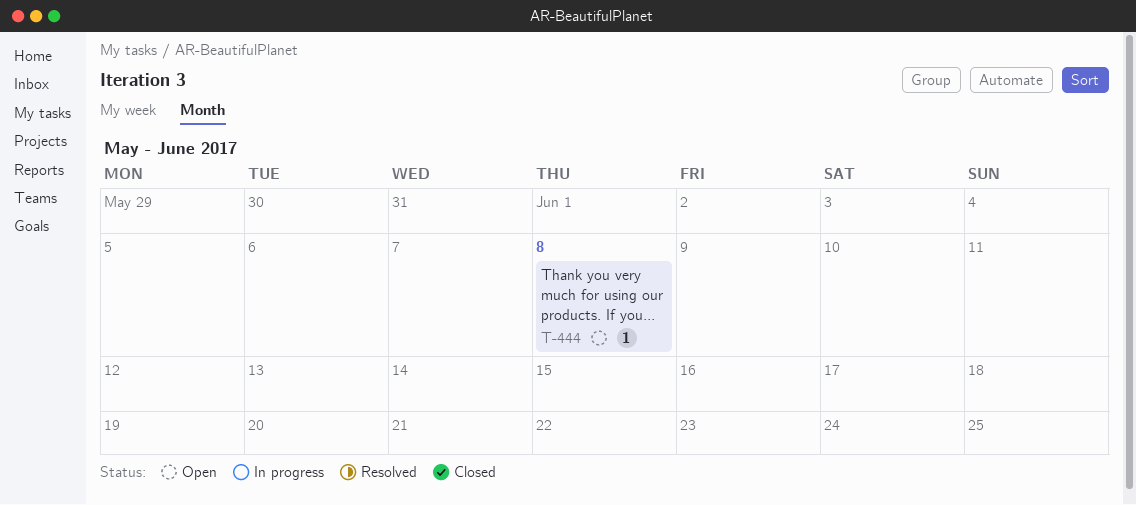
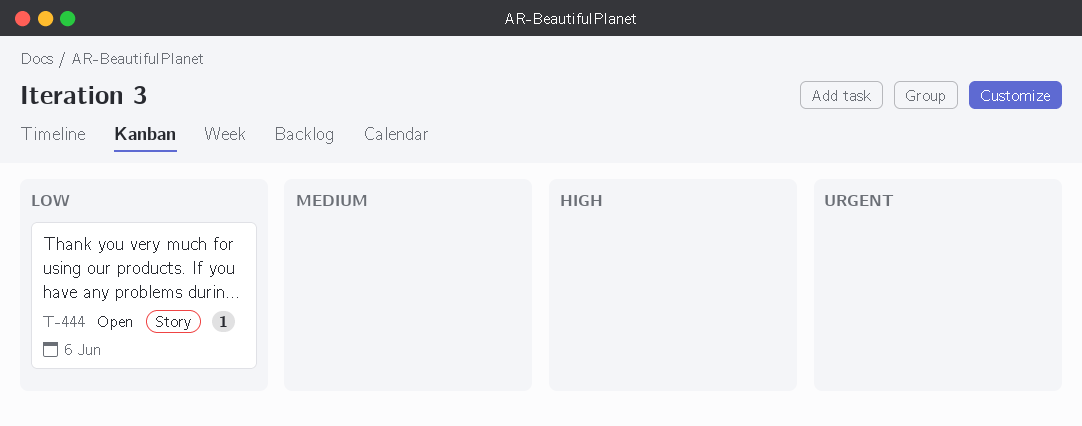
T-444, due: Jun 8 -> Jun 6

